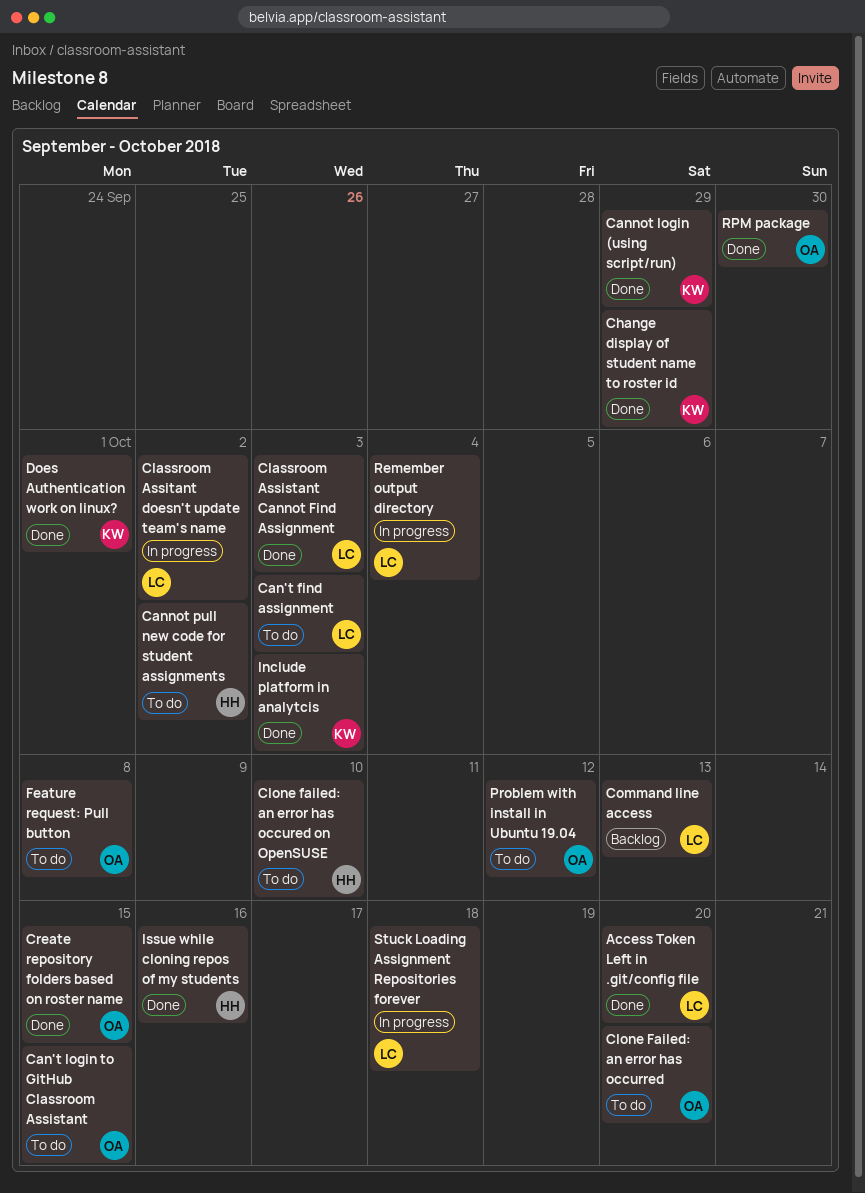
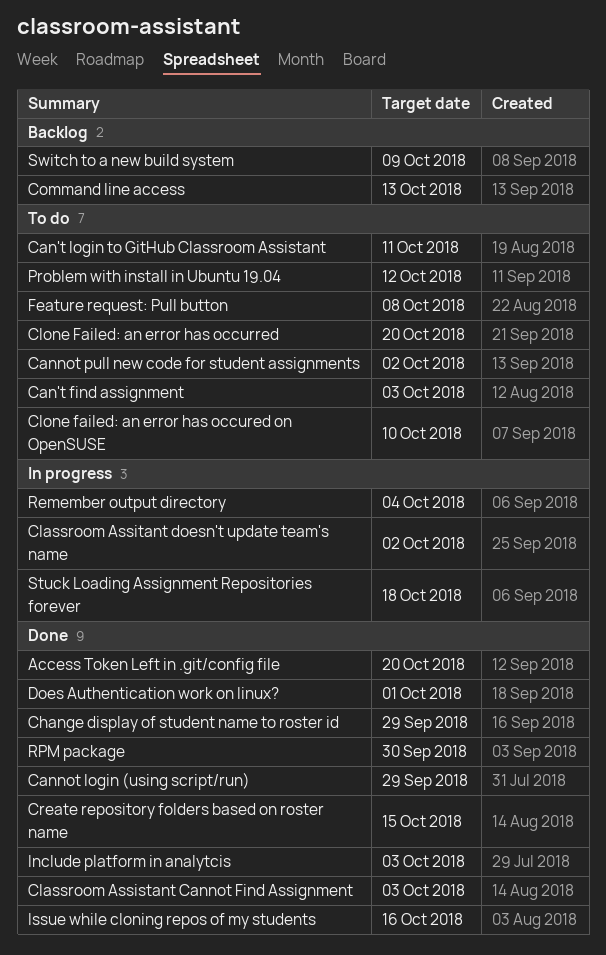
Can't login to GitHub Classroom Assistant, due: Oct 15 -> Oct 11
Switch to a new build system: none -> present

